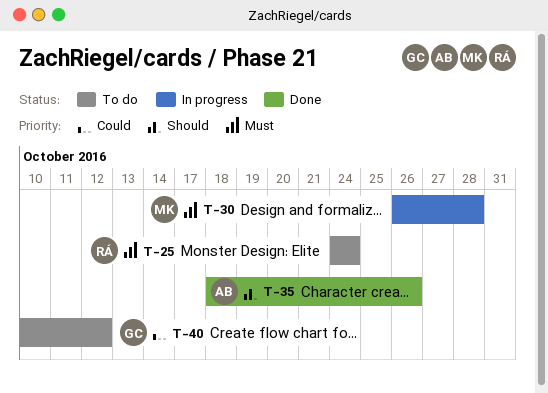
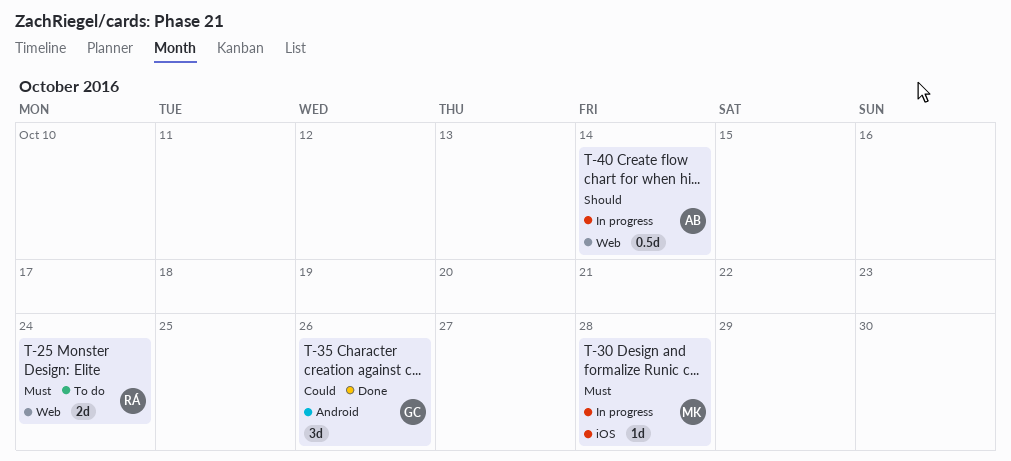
T-35, owner: AB -> GC
T-35, priority: Should -> Could
T-40, status: To do -> In progress
T-40, owner: GC -> AB
T-40, priority: Could -> Should
T-40, due: Oct 12 -> Oct 14

